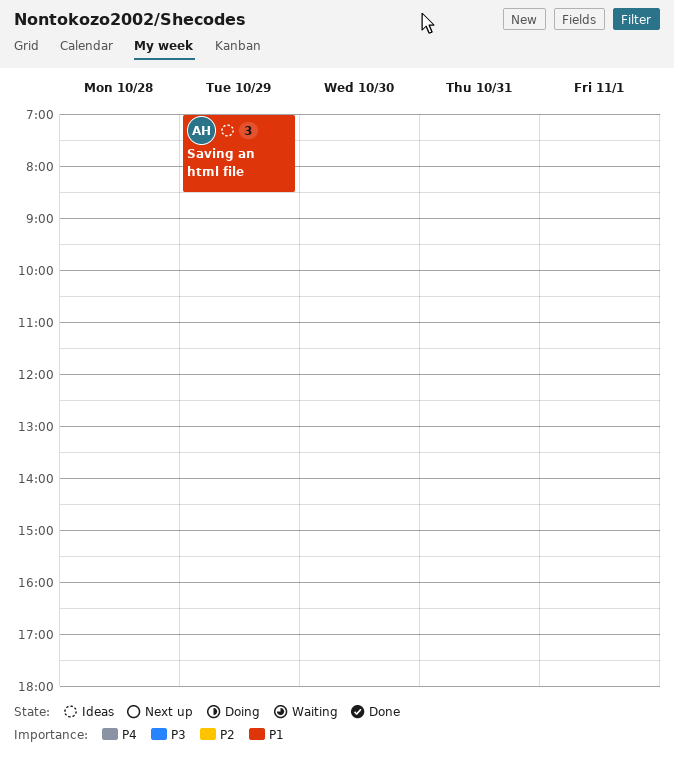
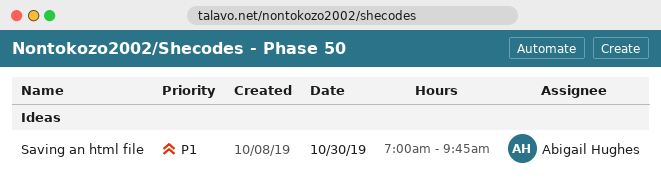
Saving an html file, day: Oct 29 -> Oct 30
Saving an html file, ends: 08:30 -> 09:45

